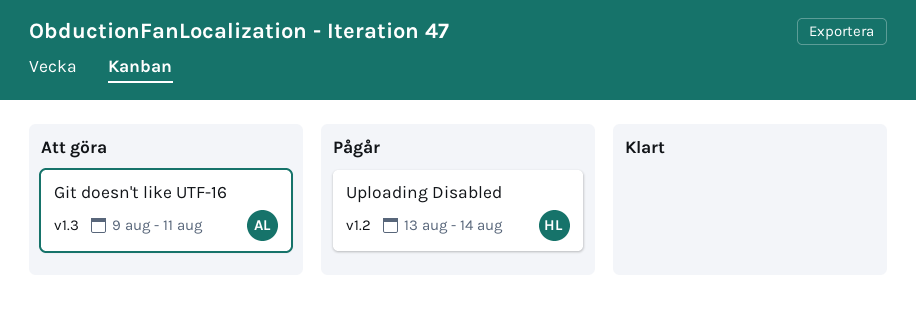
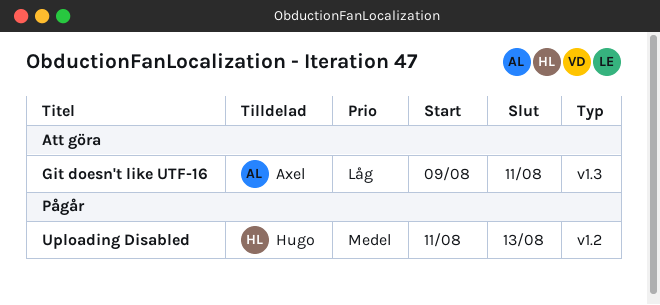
Uploading Disabled, start: Aug 13 -> Aug 11
Uploading Disabled, due: Aug 14 -> Aug 13

